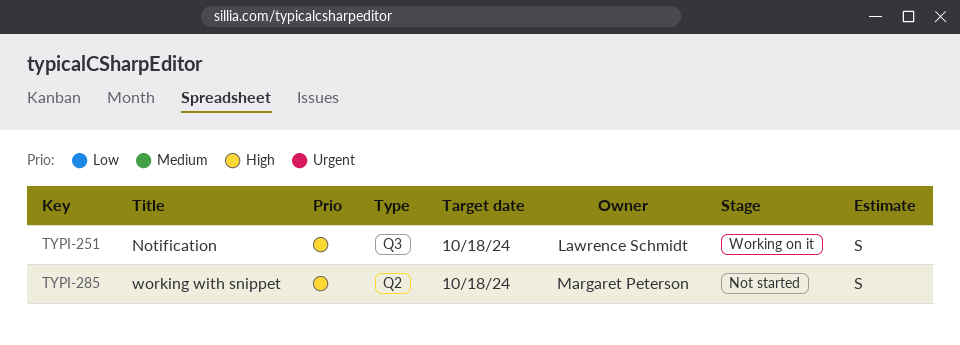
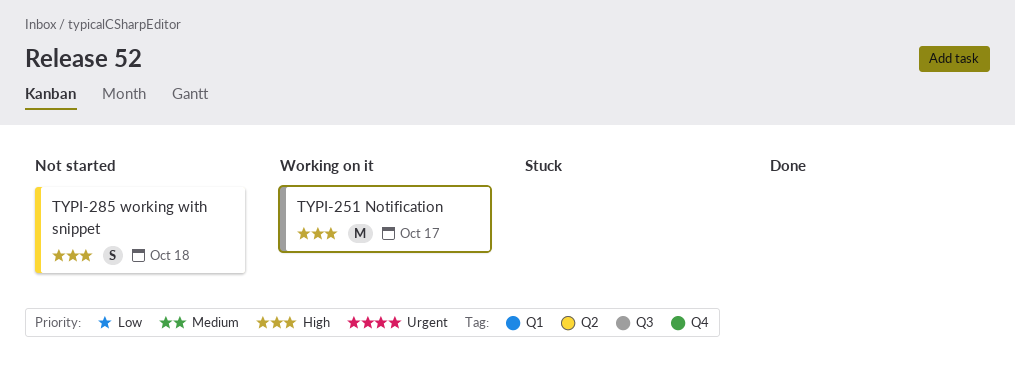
TYPI-251, estimate: S -> M
TYPI-251, due: Oct 18 -> Oct 17

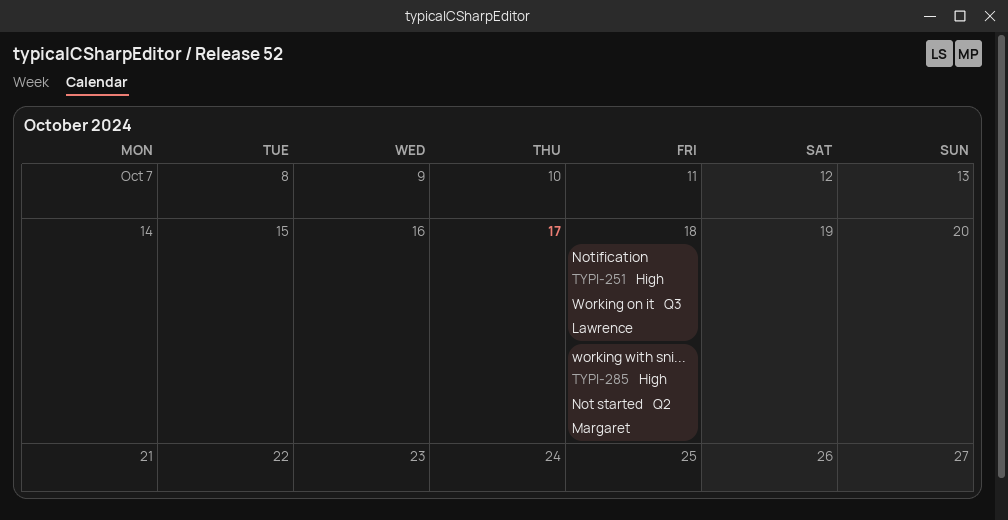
TYPI-251, due: Oct 17 -> Oct 18

